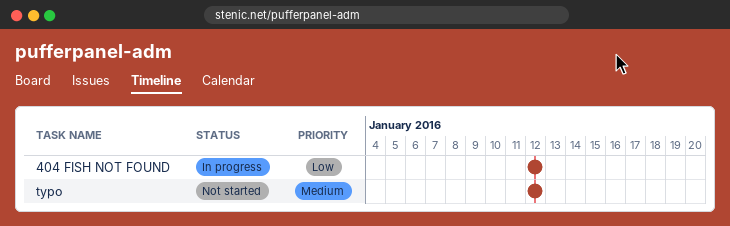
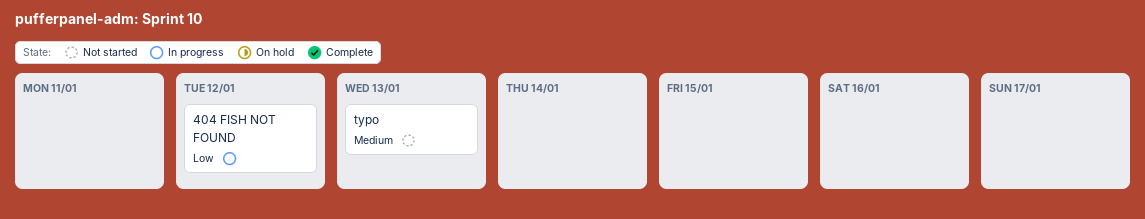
typo, due: Jan 12 -> Jan 13

